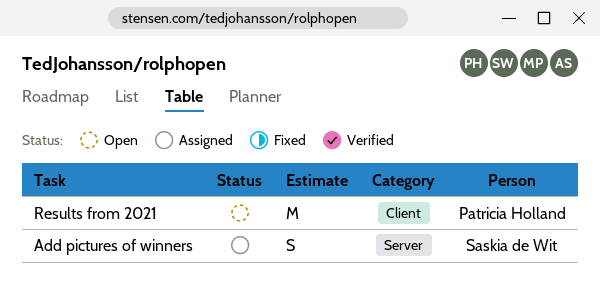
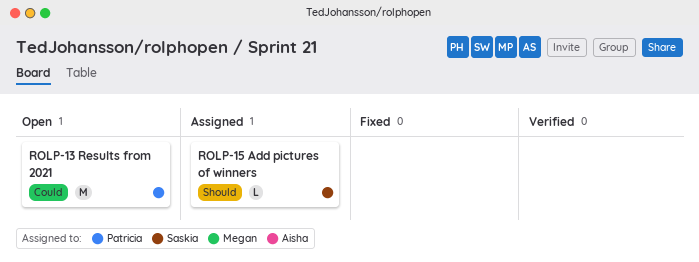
Add pictures of winners, estimate: S -> L

